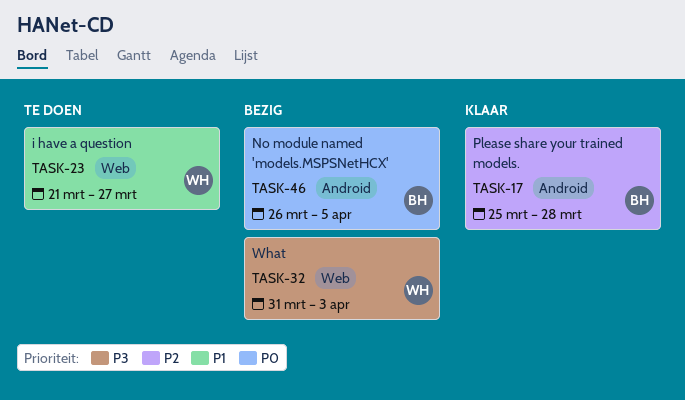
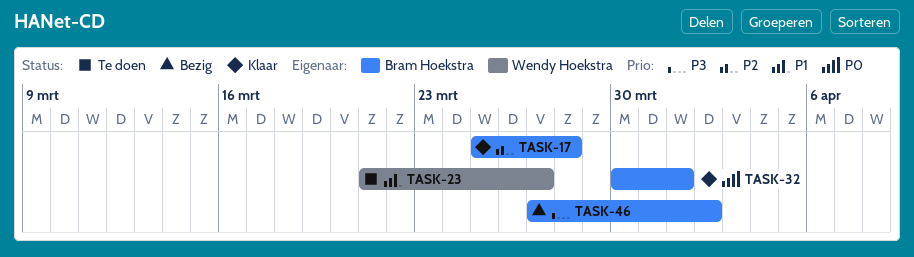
TASK-32, status: Bezig -> Klaar
TASK-32, owner: Wendy Hoekstra -> Bram Hoekstra
TASK-32, priority: P3 -> P0
TASK-32, start: Mar 31 -> Mar 30
TASK-32, due: Apr 3 -> Apr 1
TASK-46, priority: P0 -> P3
TASK-46, start: Mar 26 -> Mar 27
TASK-46, due: Apr 5 -> Apr 2

